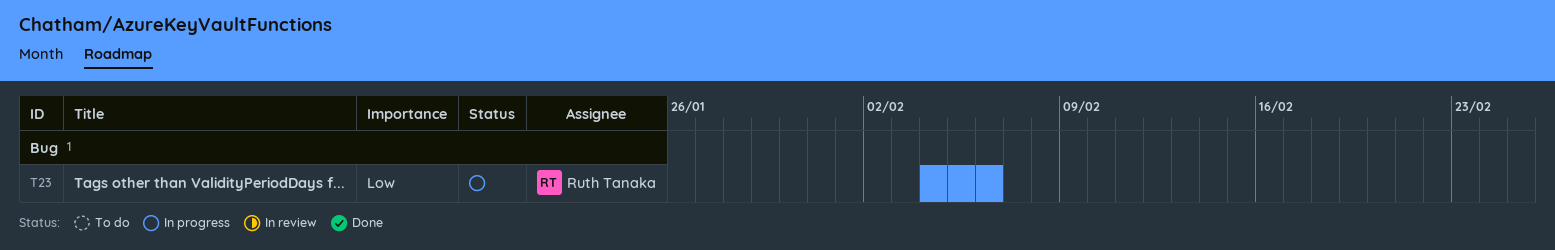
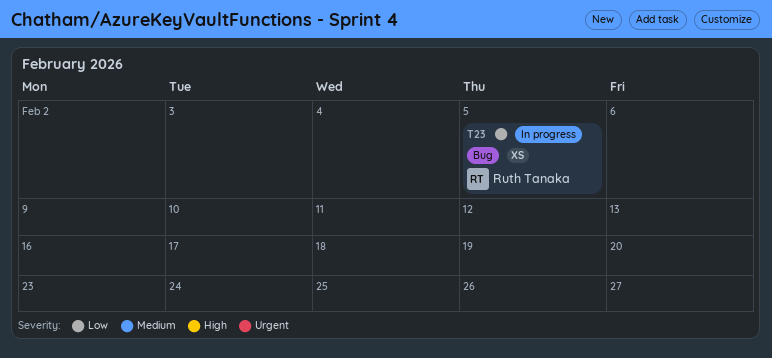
T23, due: Feb 6 -> Feb 5

